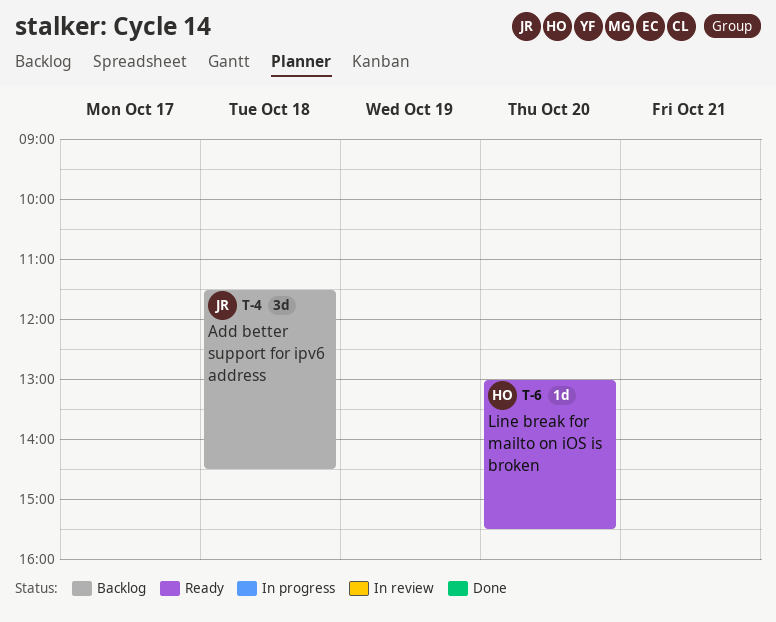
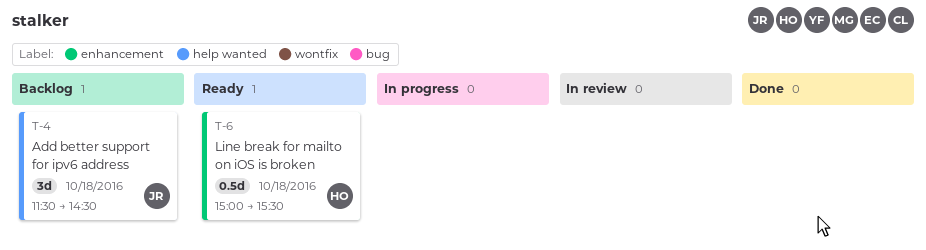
T-6, estimate: 1d -> 0.5d
T-6, day: Oct 20 -> Oct 18
T-6, begins: 13:00 -> 15:00

